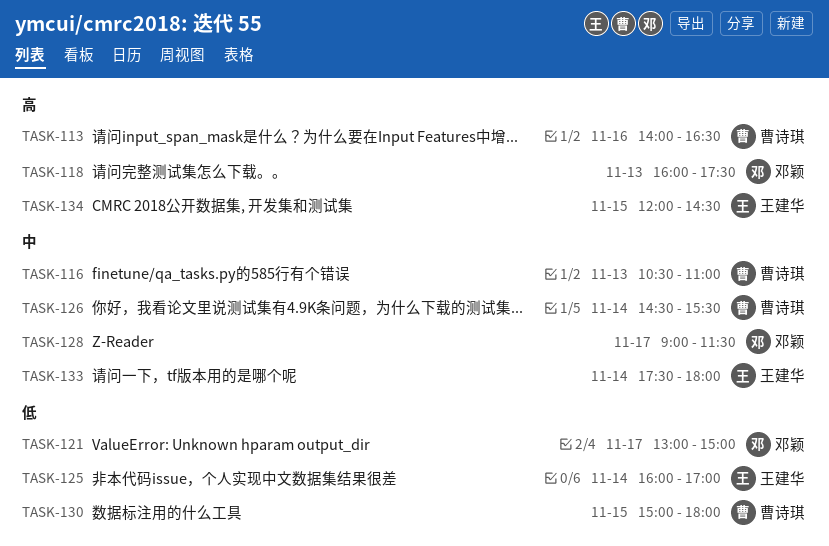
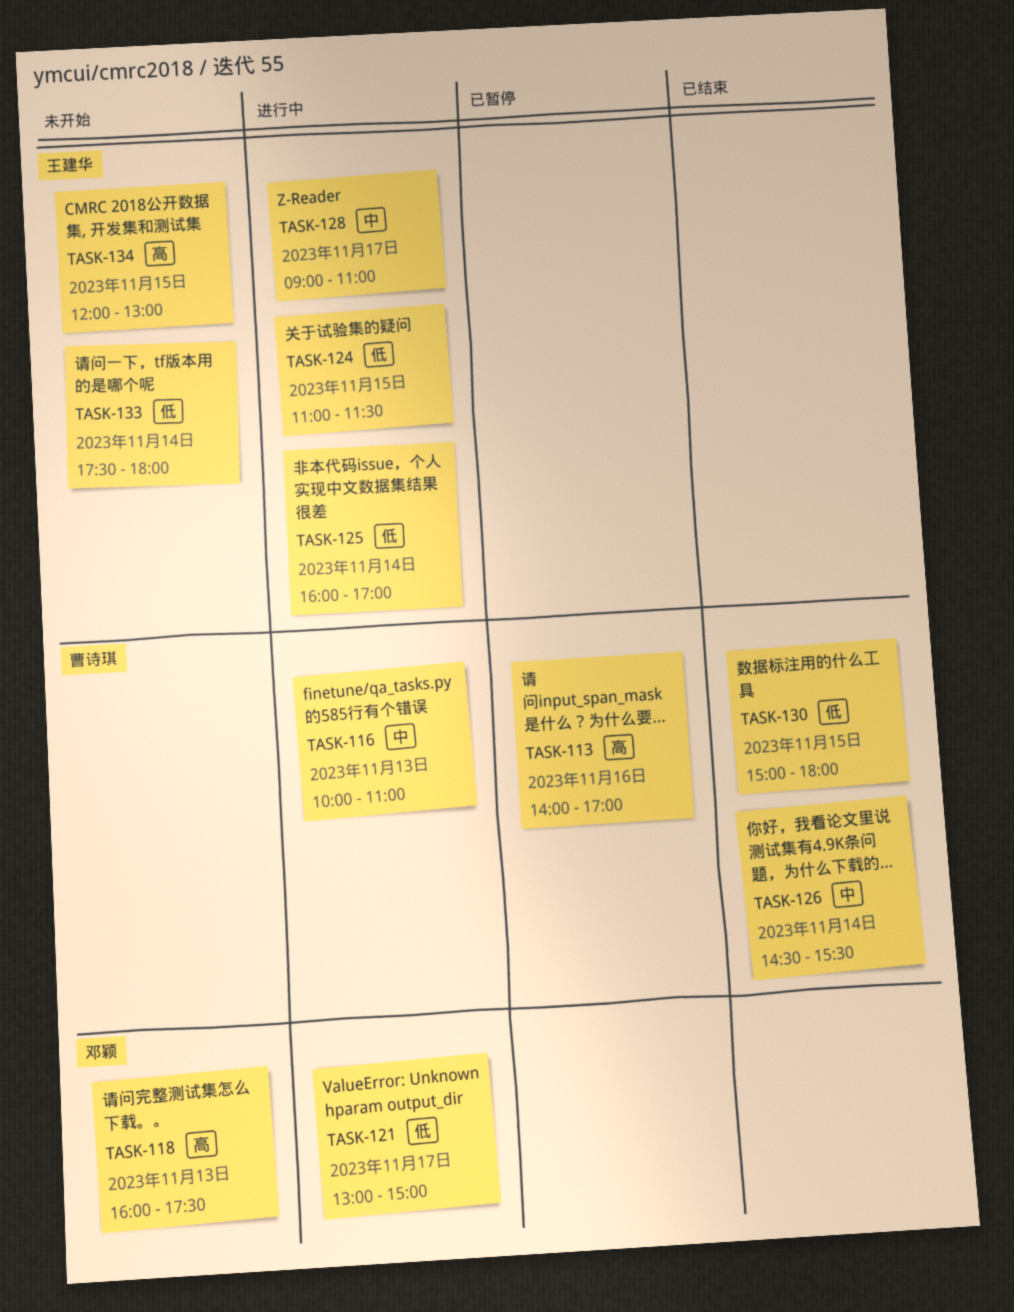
TASK-113, ends: 16:30 -> 17:00
TASK-116, begins: 10:30 -> 10:00
TASK-124: none -> present
TASK-128, owner: 邓颖 -> 王建华
TASK-128, ends: 11:30 -> 11:00
TASK-133, priority: 中 -> 低
TASK-134, ends: 14:30 -> 13:00

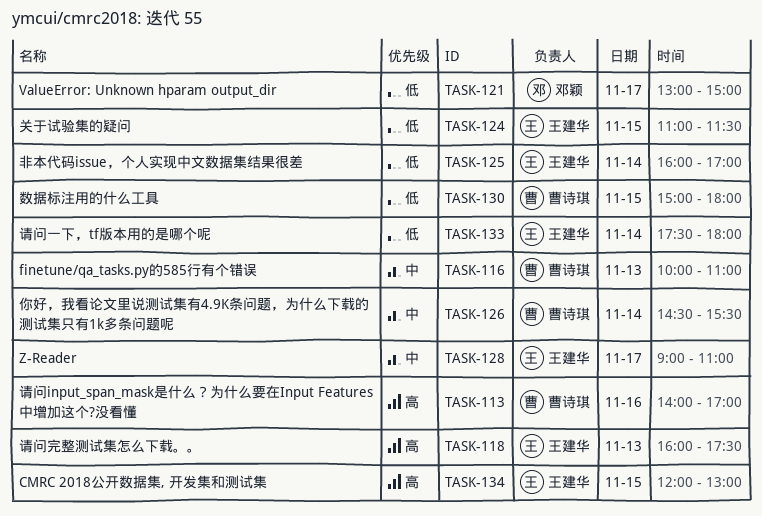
TASK-118, owner: 邓颖 -> 王建华

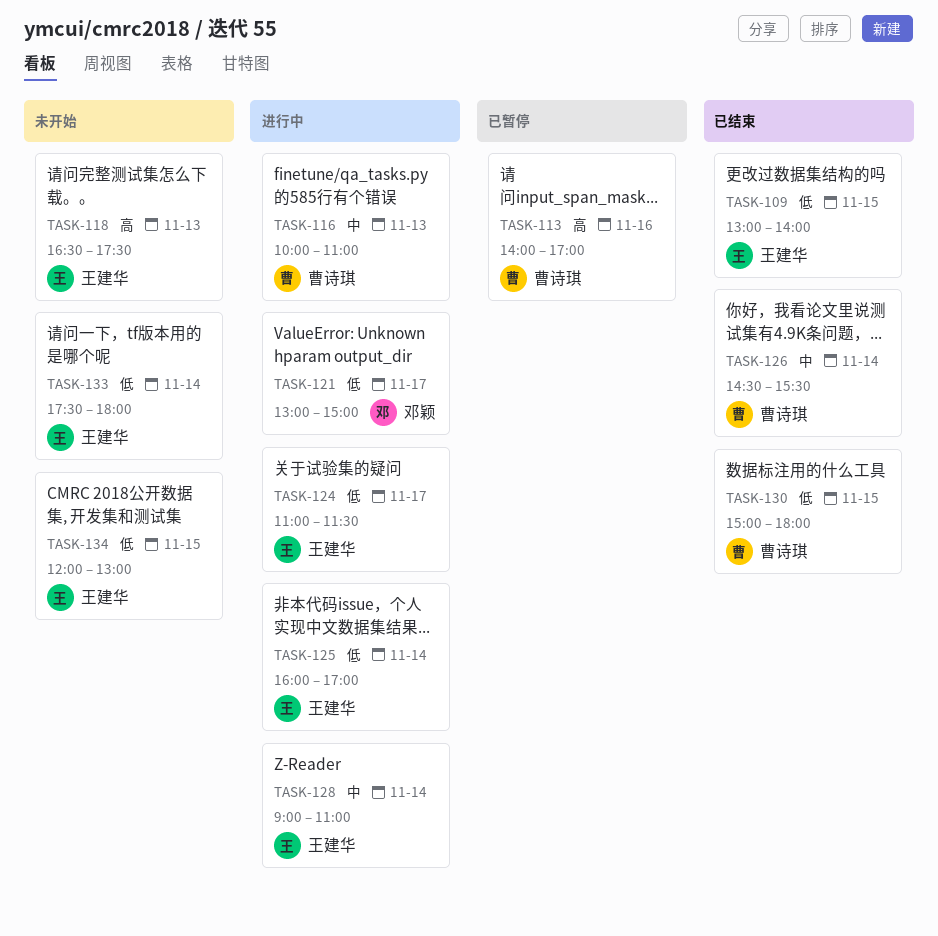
TASK-109: none -> present
TASK-118, begins: 16:00 -> 16:30
TASK-124, day: Nov 15 -> Nov 17
TASK-128, day: Nov 17 -> Nov 14
TASK-134, priority: 高 -> 低

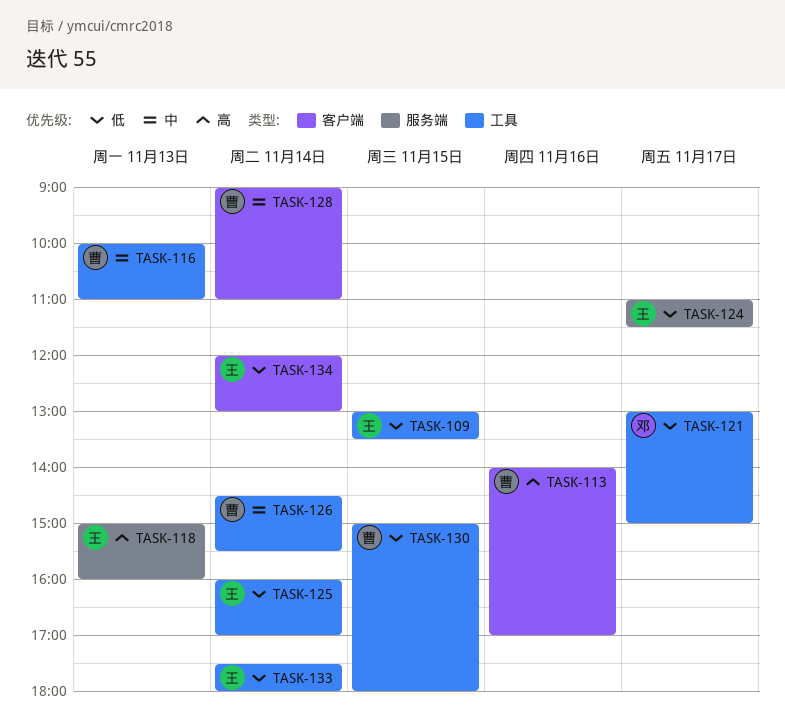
TASK-109, ends: 14:00 -> 13:30
TASK-118, begins: 16:30 -> 15:00
TASK-118, ends: 17:30 -> 16:00
TASK-128, owner: 王建华 -> 曹诗琪
TASK-134, day: Nov 15 -> Nov 14

